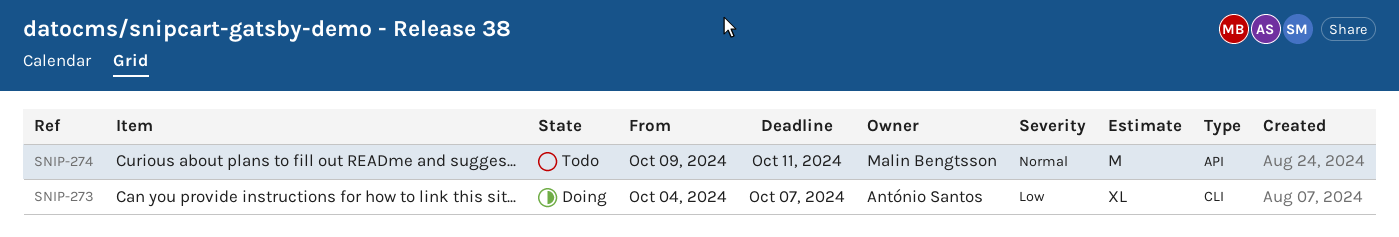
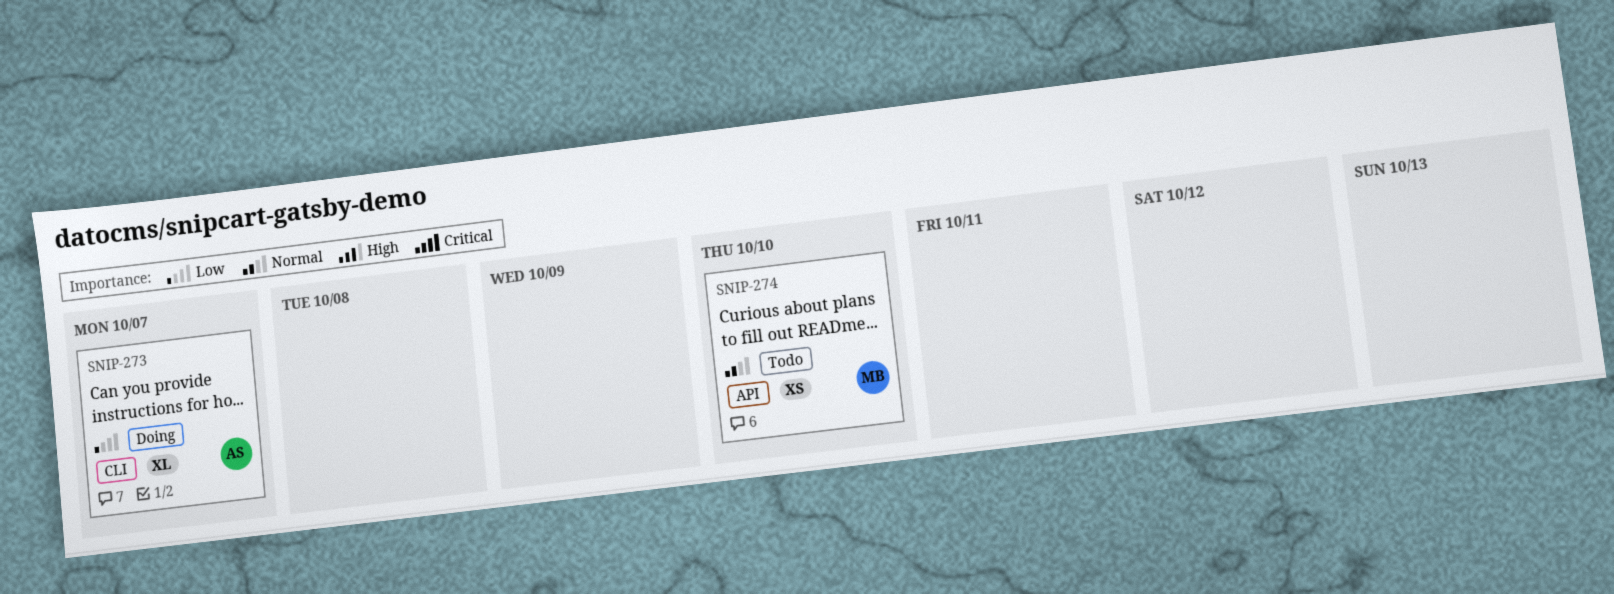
SNIP-274, estimate: M -> XS
SNIP-274, due: Oct 11 -> Oct 10

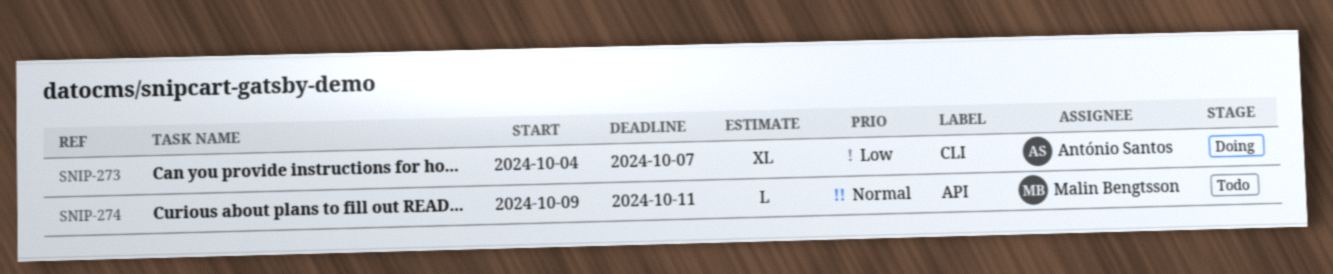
SNIP-274, estimate: XS -> L
SNIP-274, due: Oct 10 -> Oct 11

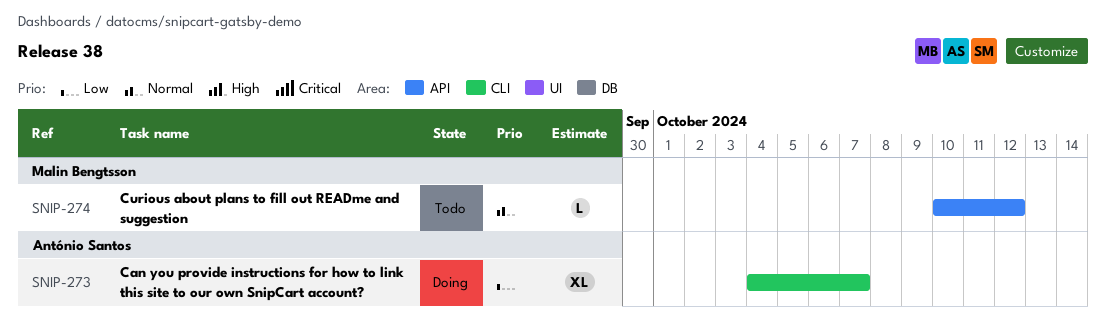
SNIP-274, start: Oct 9 -> Oct 10
SNIP-274, due: Oct 11 -> Oct 12

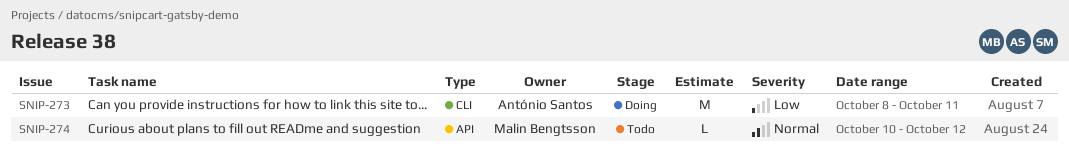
SNIP-273, estimate: XL -> M
SNIP-273, start: Oct 4 -> Oct 8
SNIP-273, due: Oct 7 -> Oct 11

